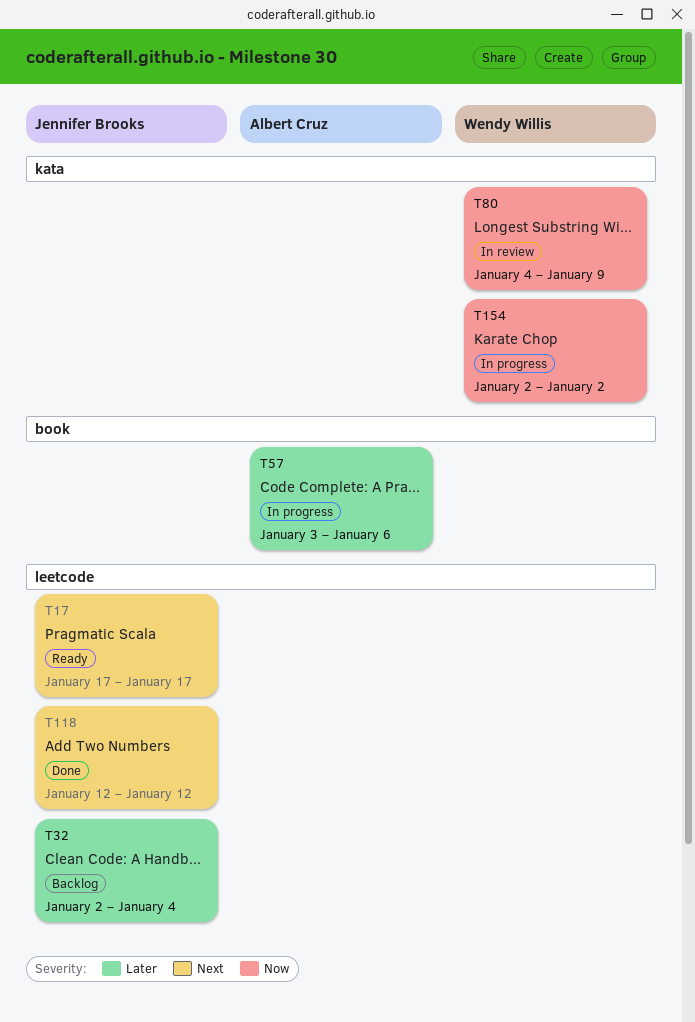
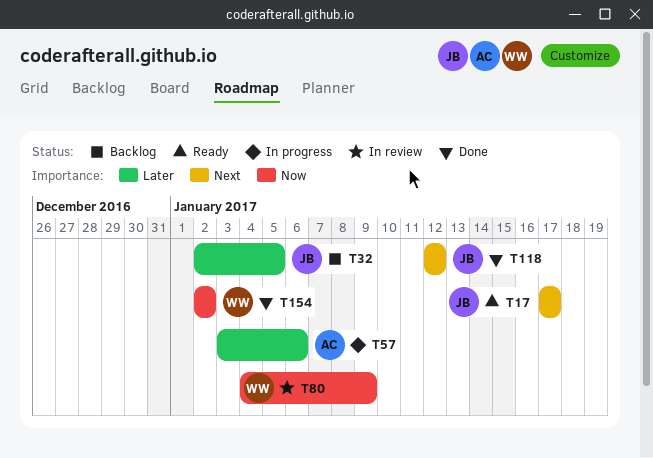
T32, due: Jan 4 -> Jan 5
T154, status: In progress -> Done

